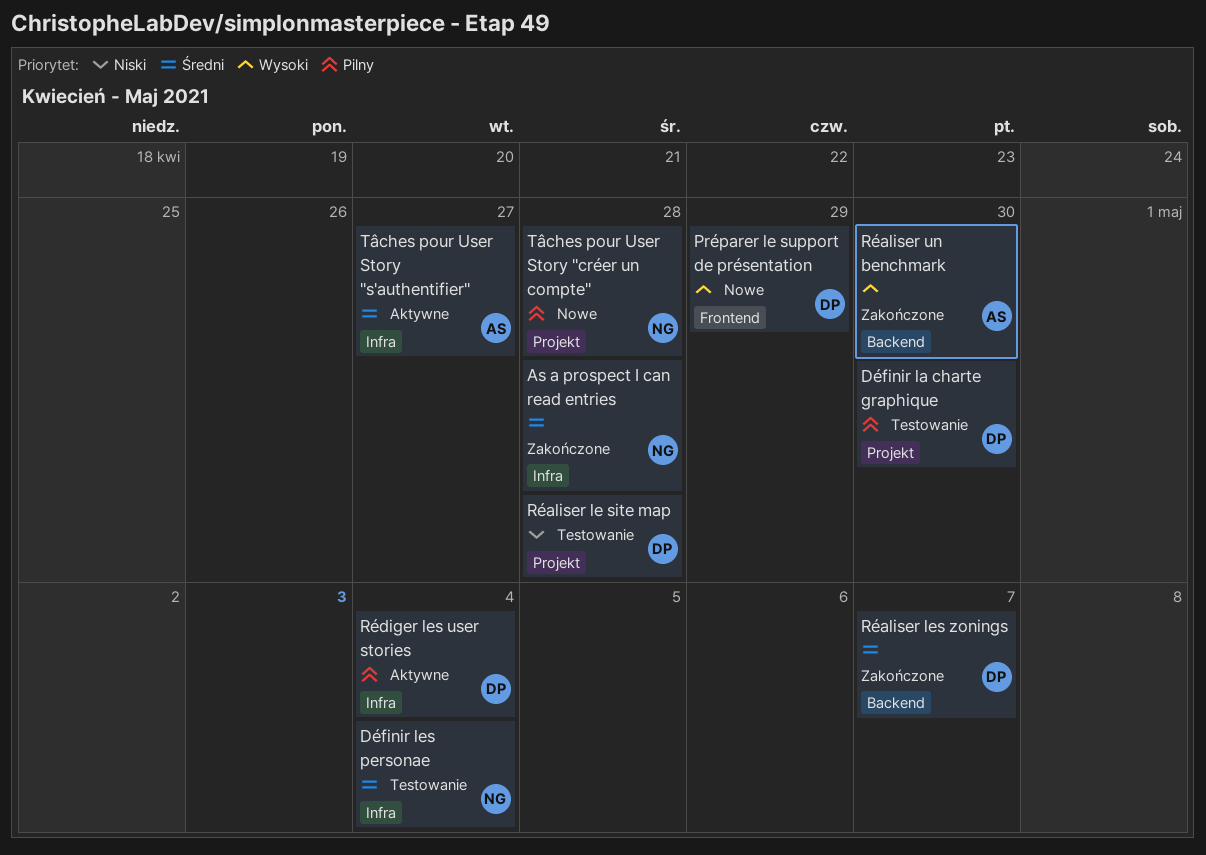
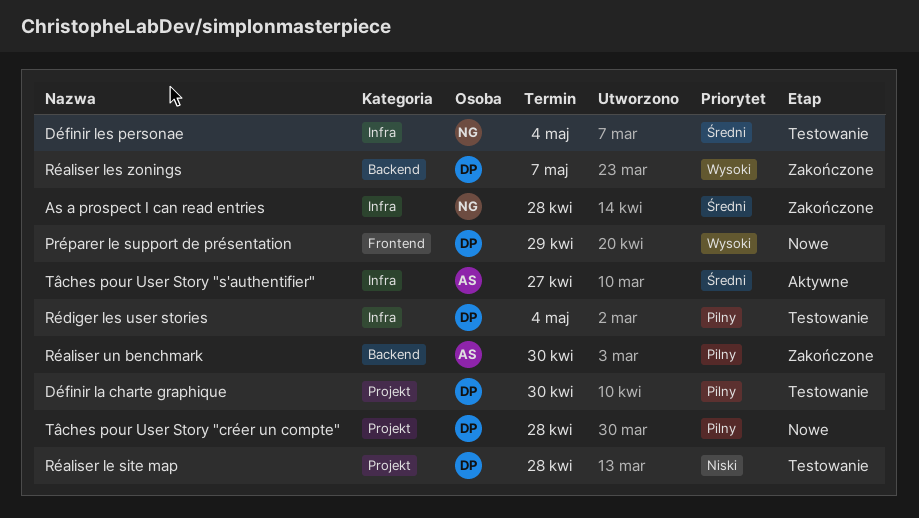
Réaliser les zonings, priority: Średni -> Wysoki
Réaliser un benchmark, priority: Wysoki -> Pilny
Rédiger les user stories, status: Aktywne -> Testowanie
Tâches pour User Story "créer un compte", owner: NG -> DP

